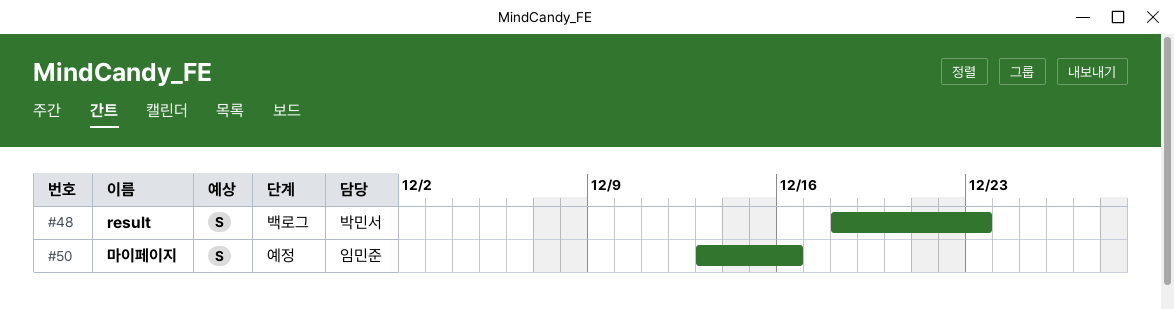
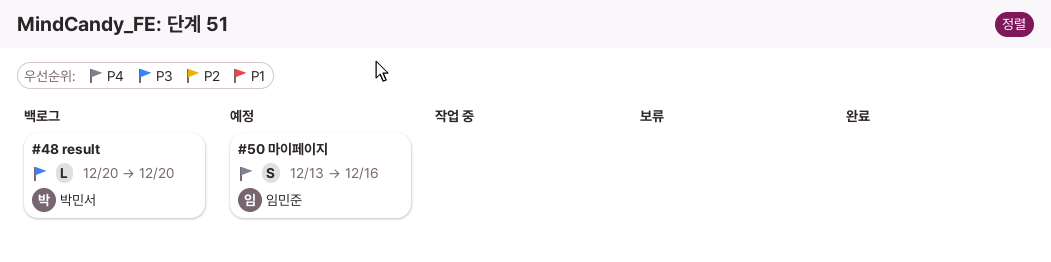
#48, estimate: S -> L
#48, start: Dec 18 -> Dec 20
#48, due: Dec 23 -> Dec 20

